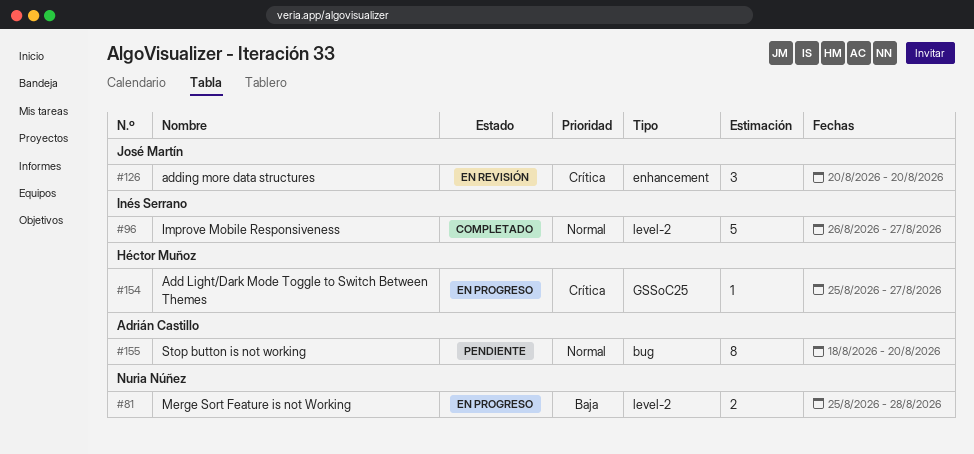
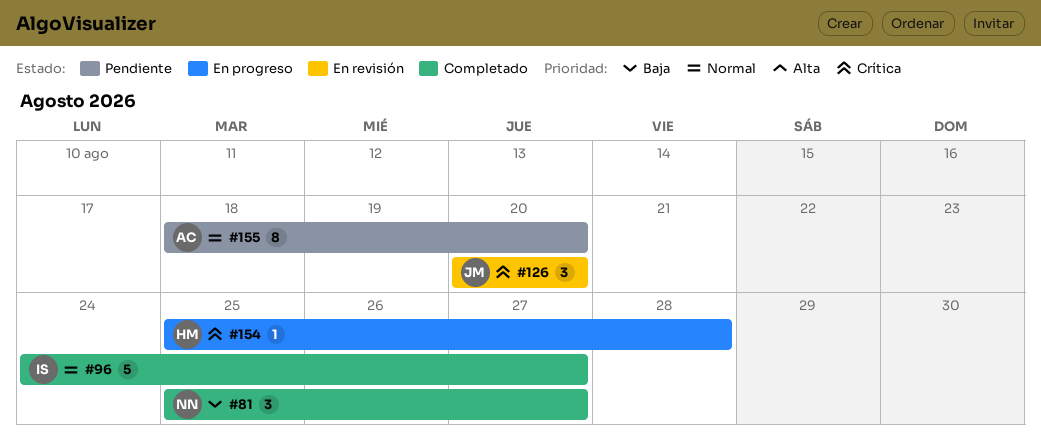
#81, status: En progreso -> Completado
#81, estimate: 2 -> 3
#81, due: Aug 28 -> Aug 27
#96, start: Aug 26 -> Aug 24
#154, due: Aug 27 -> Aug 28

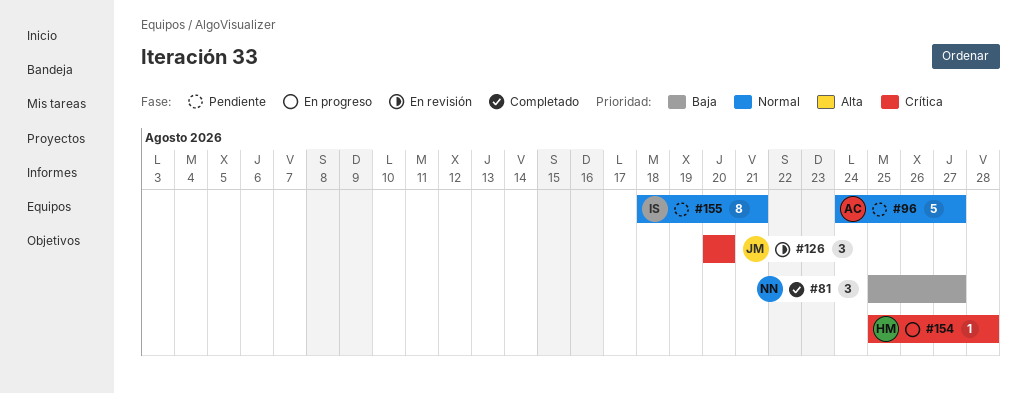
#96, status: Completado -> Pendiente
#96, owner: IS -> AC
#155, owner: AC -> IS
#155, due: Aug 20 -> Aug 21

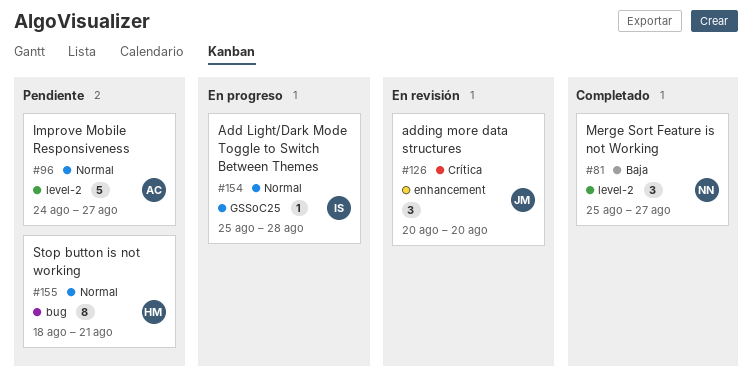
#154, owner: HM -> IS
#154, priority: Crítica -> Normal
#155, owner: IS -> HM

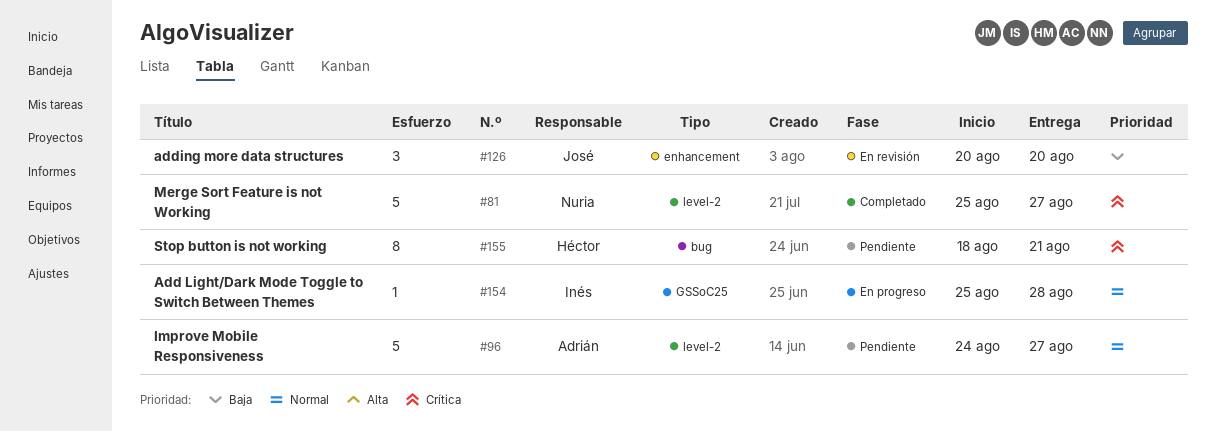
#81, priority: Baja -> Crítica
#81, estimate: 3 -> 5
#126, priority: Crítica -> Baja
#155, priority: Normal -> Crítica

